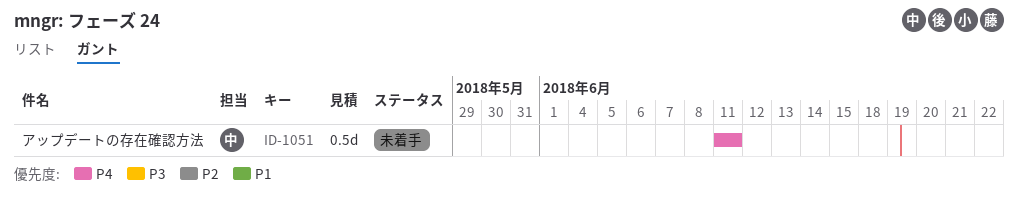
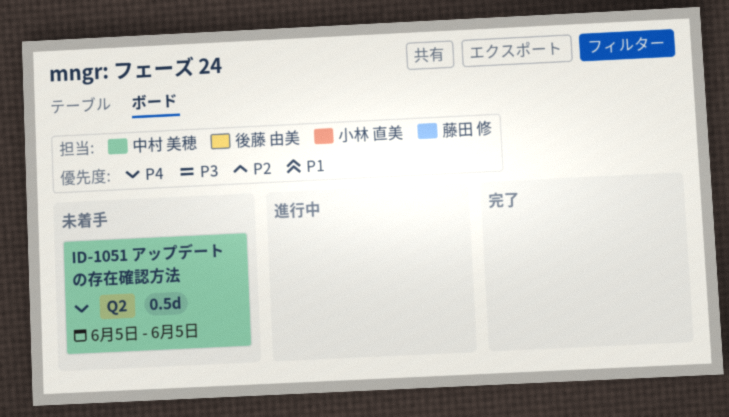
ID-1051, start: Jun 11 -> Jun 5
ID-1051, due: Jun 11 -> Jun 5

